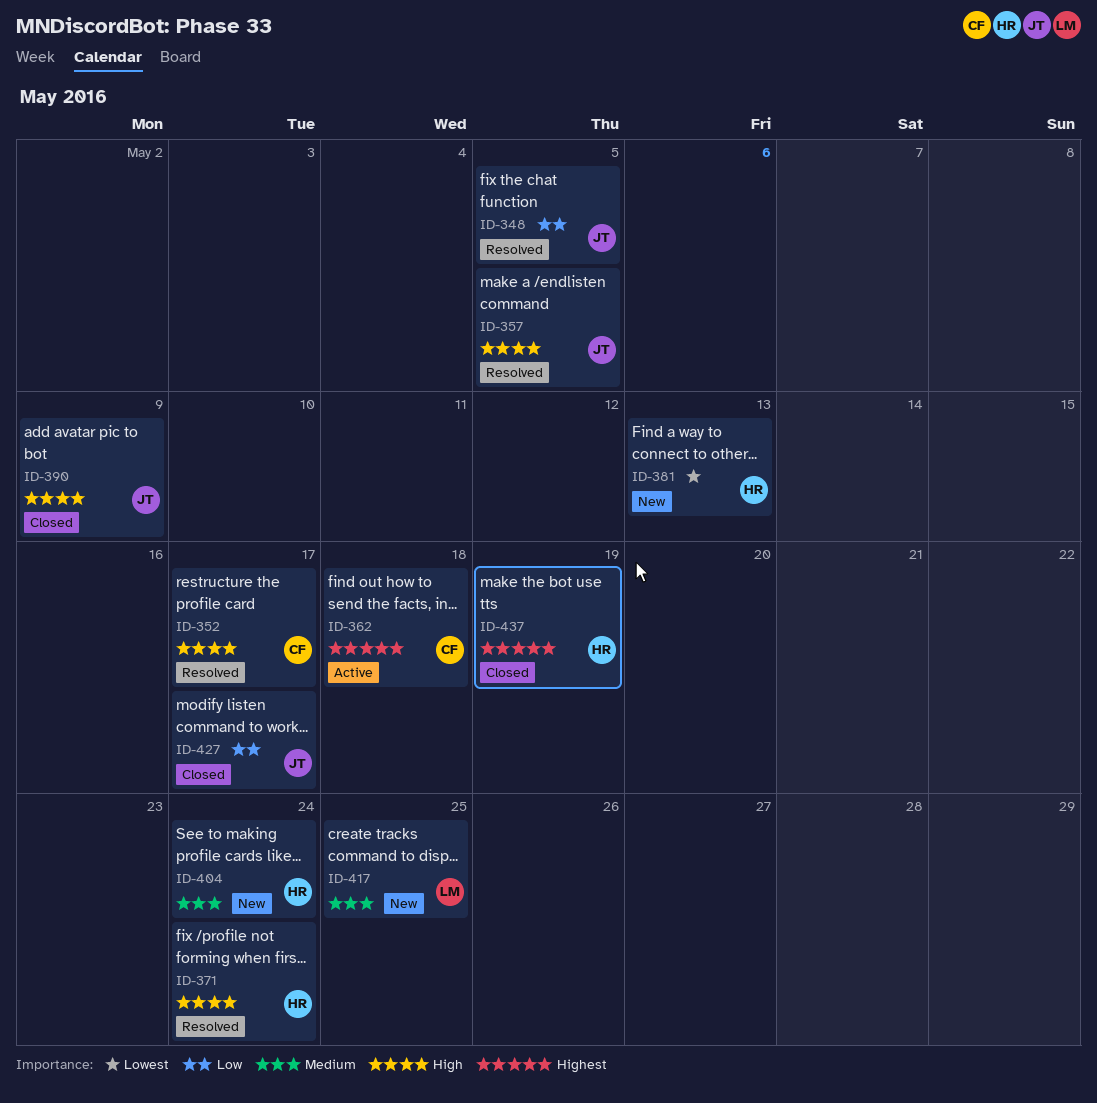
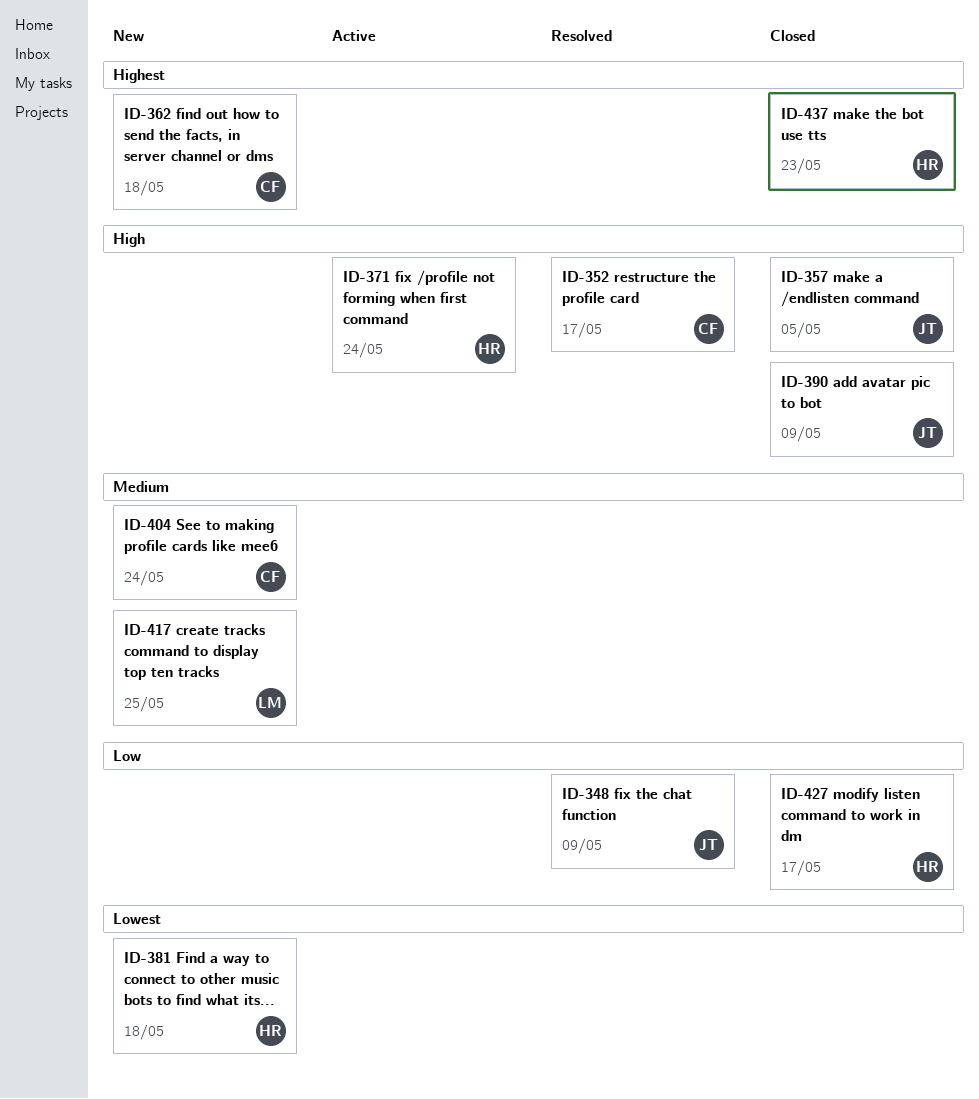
ID-348, due: May 5 -> May 9
ID-357, status: Resolved -> Closed
ID-362, status: Active -> New
ID-371, status: Resolved -> Active
ID-381, due: May 13 -> May 18
ID-404, owner: HR -> CF
ID-427, owner: JT -> HR
ID-437, due: May 19 -> May 23

